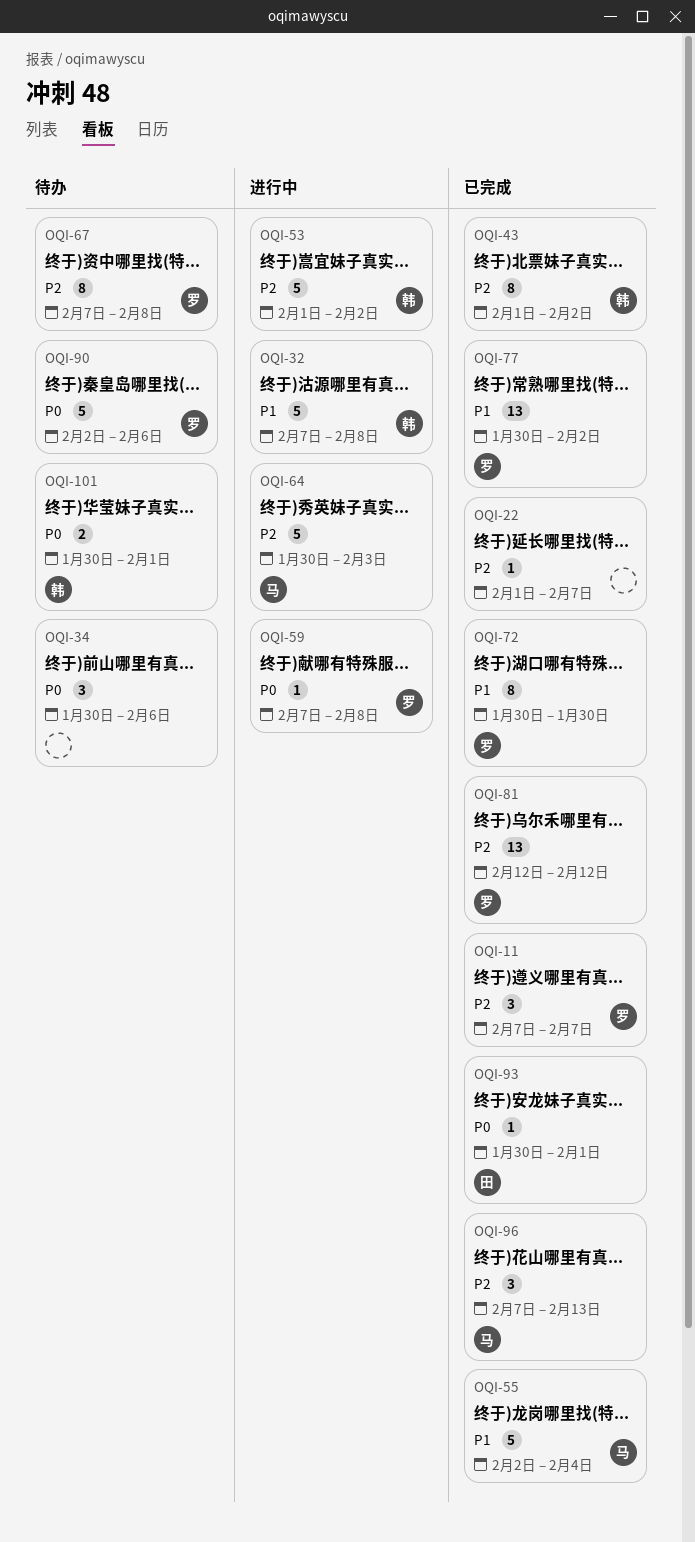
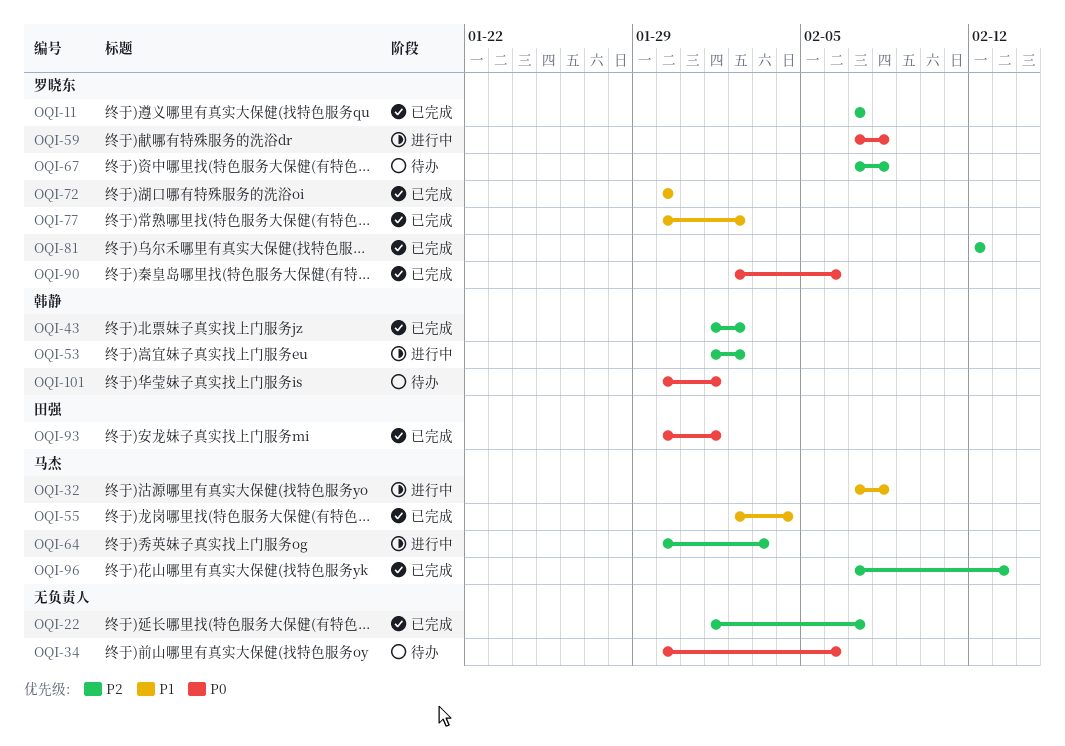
OQI-32, owner: 韩静 -> 马杰
OQI-90, status: 待办 -> 已完成

